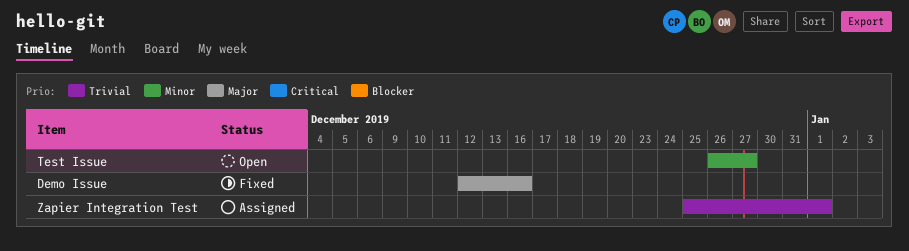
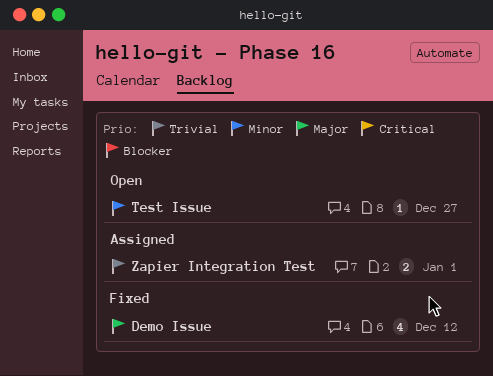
Demo Issue, due: Dec 16 -> Dec 12

